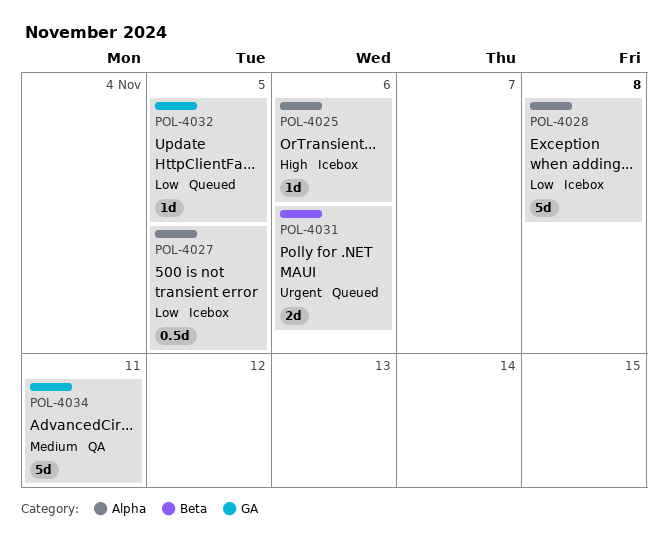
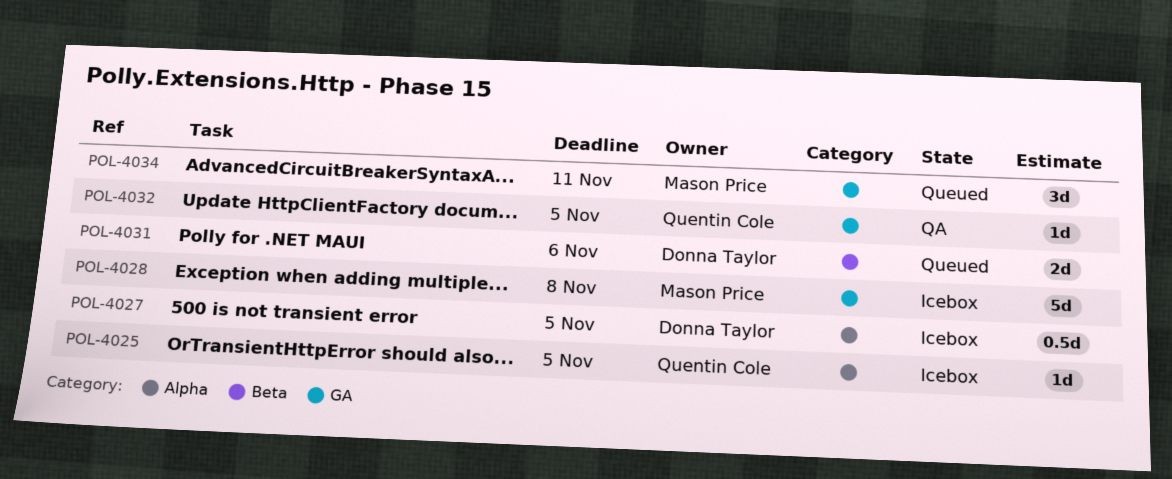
POL-4025, due: Nov 6 -> Nov 5
POL-4028, label: Alpha -> GA
POL-4032, status: Queued -> QA
POL-4034, status: QA -> Queued
POL-4034, estimate: 5d -> 3d

